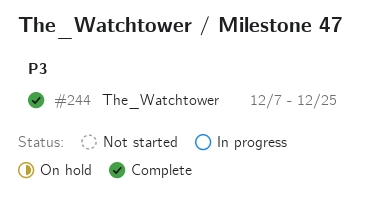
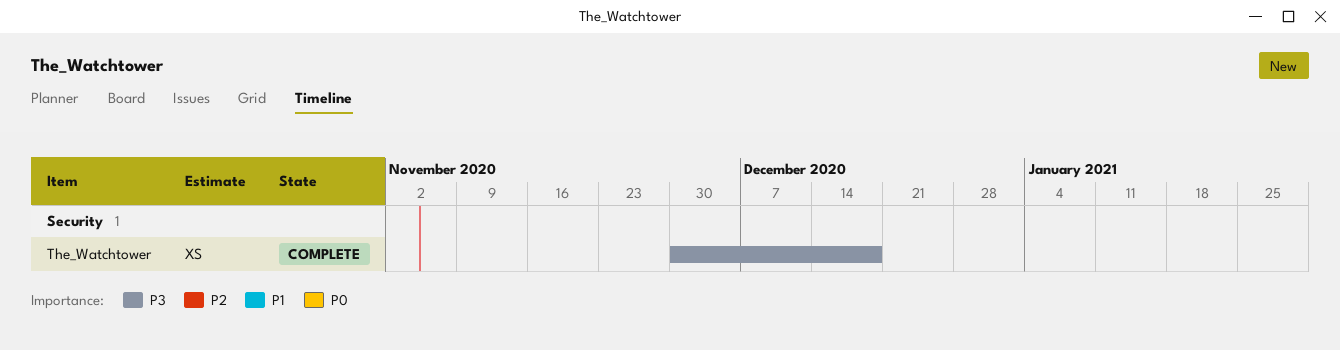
The_Watchtower, start: Dec 7 -> Nov 30
The_Watchtower, due: Dec 25 -> Dec 18

